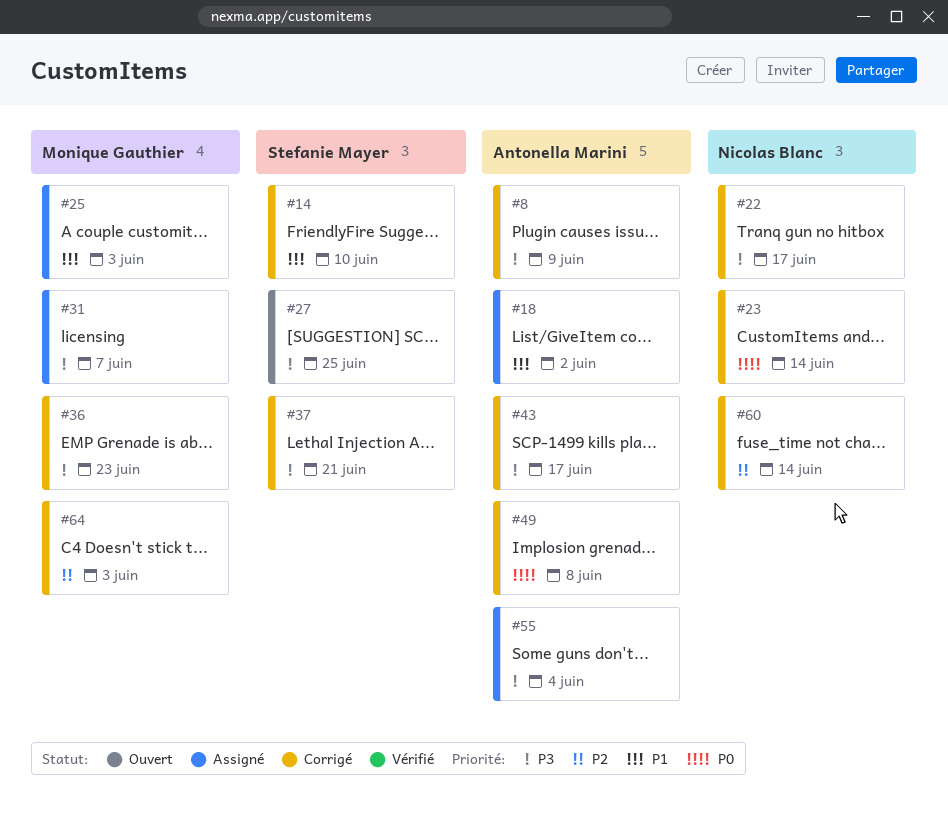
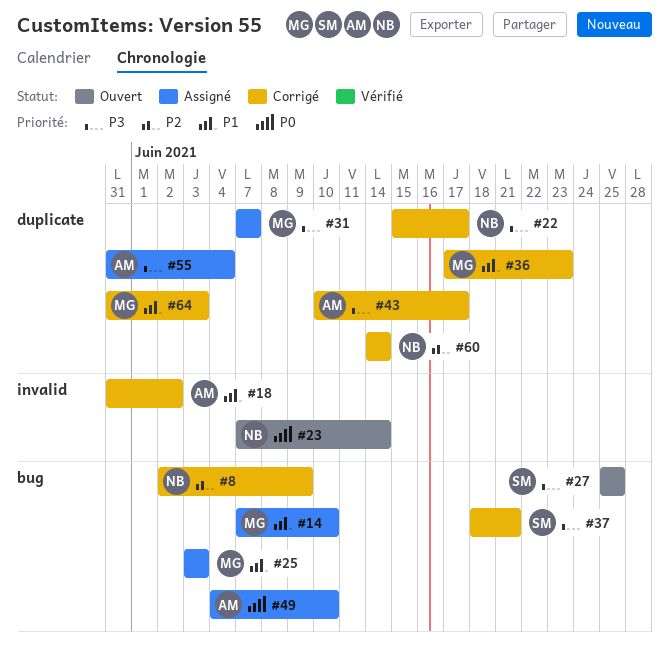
#8, owner: Antonella Marini -> Nicolas Blanc
#8, priority: P3 -> P2
#14, status: Corrigé -> Assigné
#14, owner: Stefanie Mayer -> Monique Gauthier
#18, status: Assigné -> Corrigé
#23, status: Corrigé -> Ouvert
#36, priority: P3 -> P1
#49, status: Corrigé -> Assigné
#49, due: Jun 8 -> Jun 10
#64, priority: P2 -> P1

